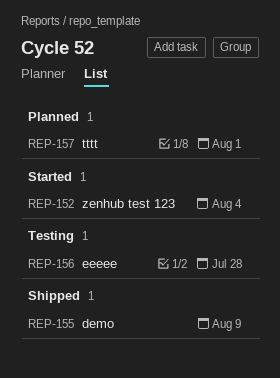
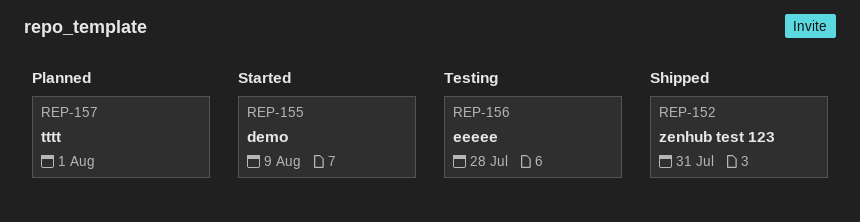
REP-152, status: Started -> Shipped
REP-152, due: Aug 4 -> Jul 31
REP-155, status: Shipped -> Started

